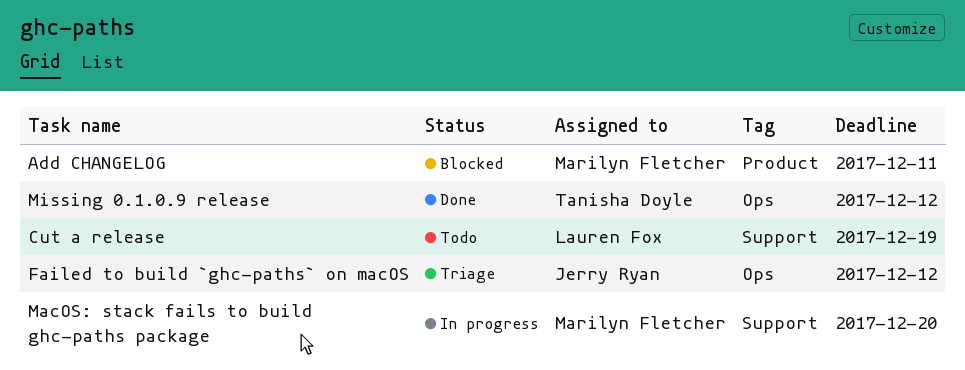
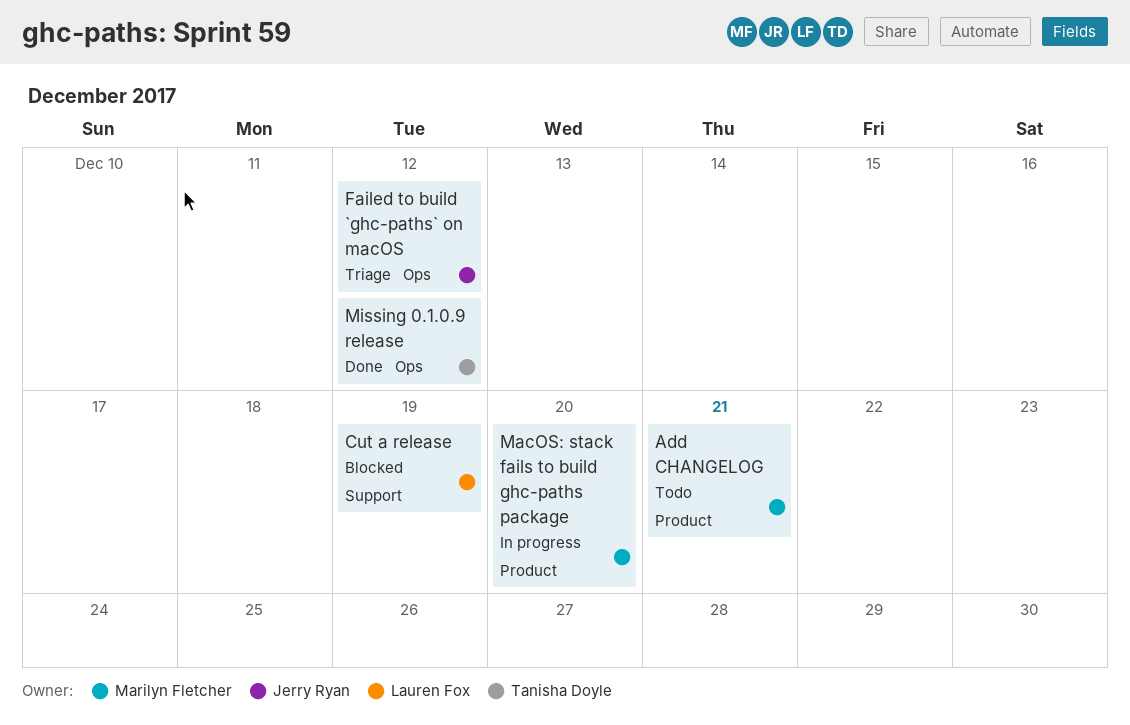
Add CHANGELOG, status: Blocked -> Todo
Add CHANGELOG, due: Dec 11 -> Dec 21
Cut a release, status: Todo -> Blocked
MacOS: stack fails to build ghc-paths package, label: Support -> Product

